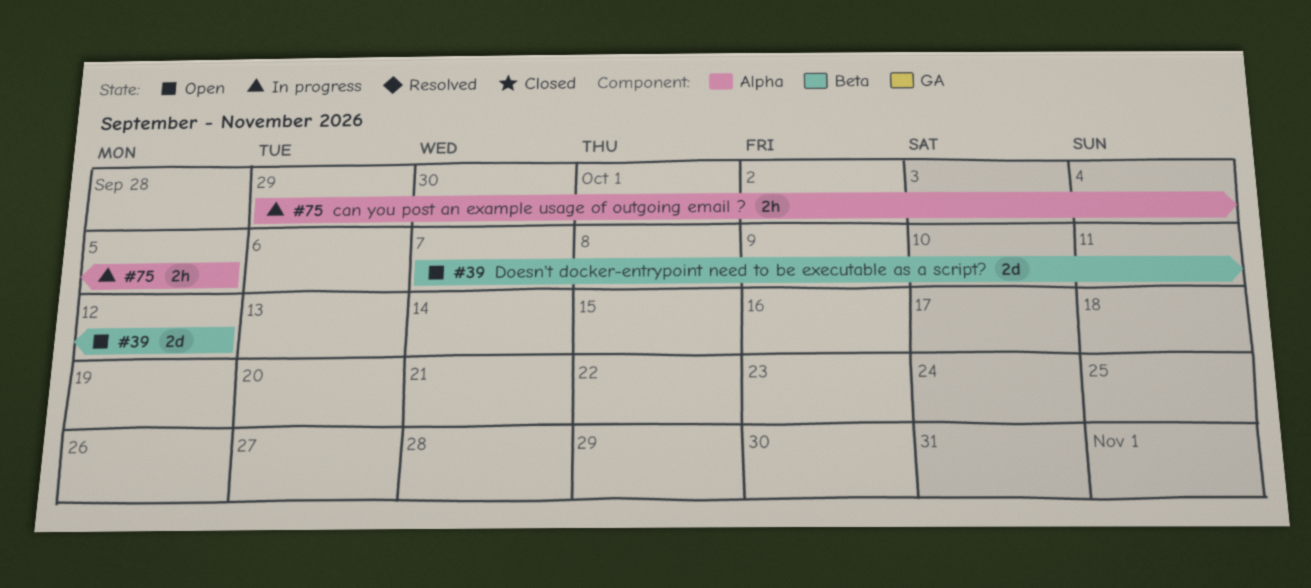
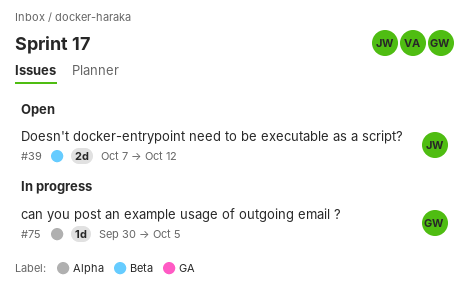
#75, estimate: 2h -> 1d
#75, start: Sep 29 -> Sep 30

